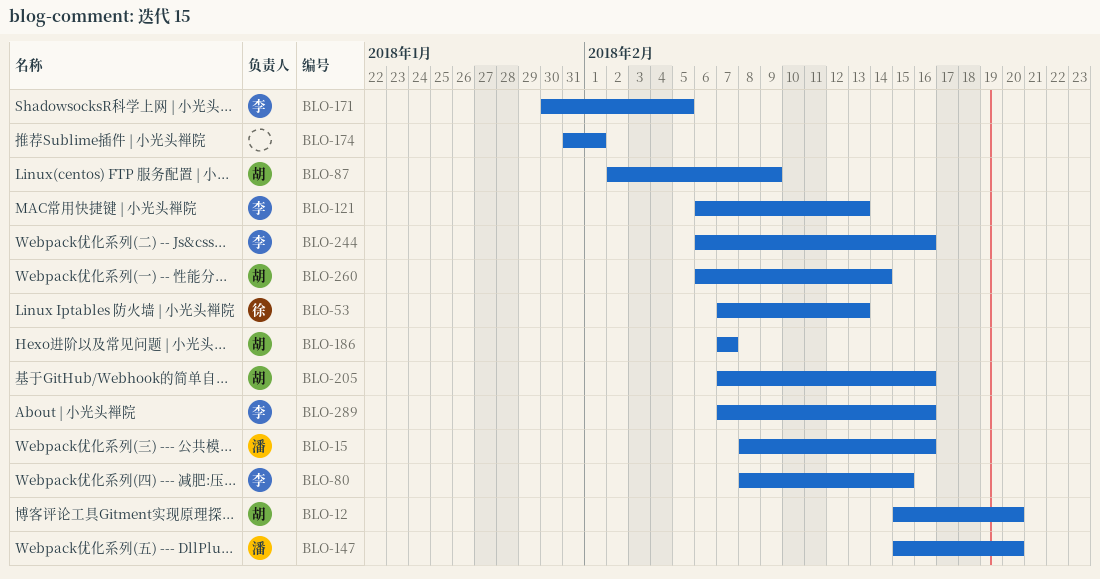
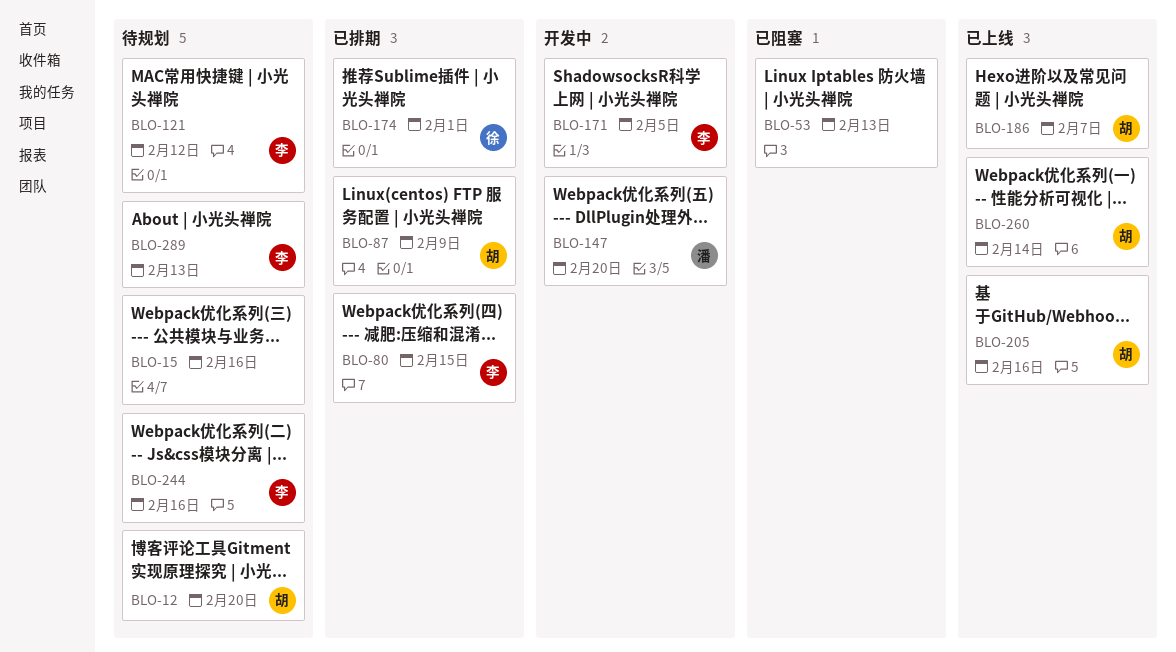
BLO-15, owner: 潘 -> none
BLO-53, owner: 徐 -> none
BLO-121, due: Feb 13 -> Feb 12
BLO-174, owner: none -> 徐
BLO-289, due: Feb 16 -> Feb 13

